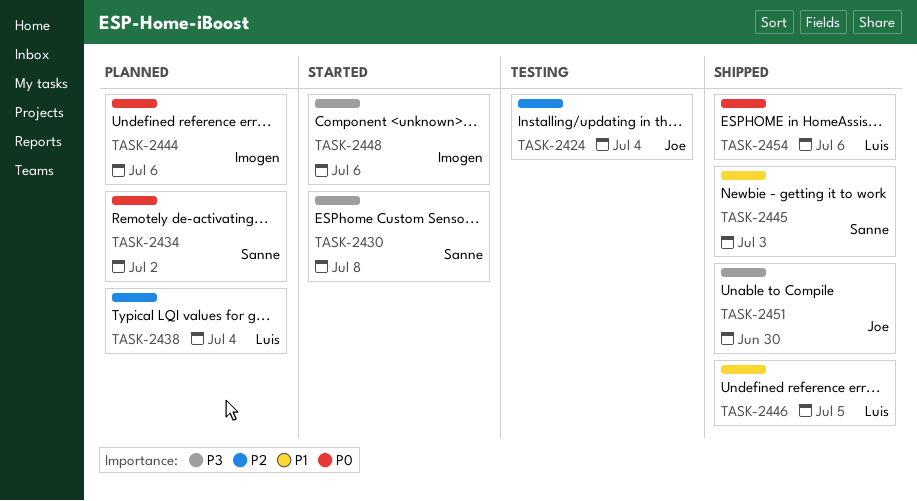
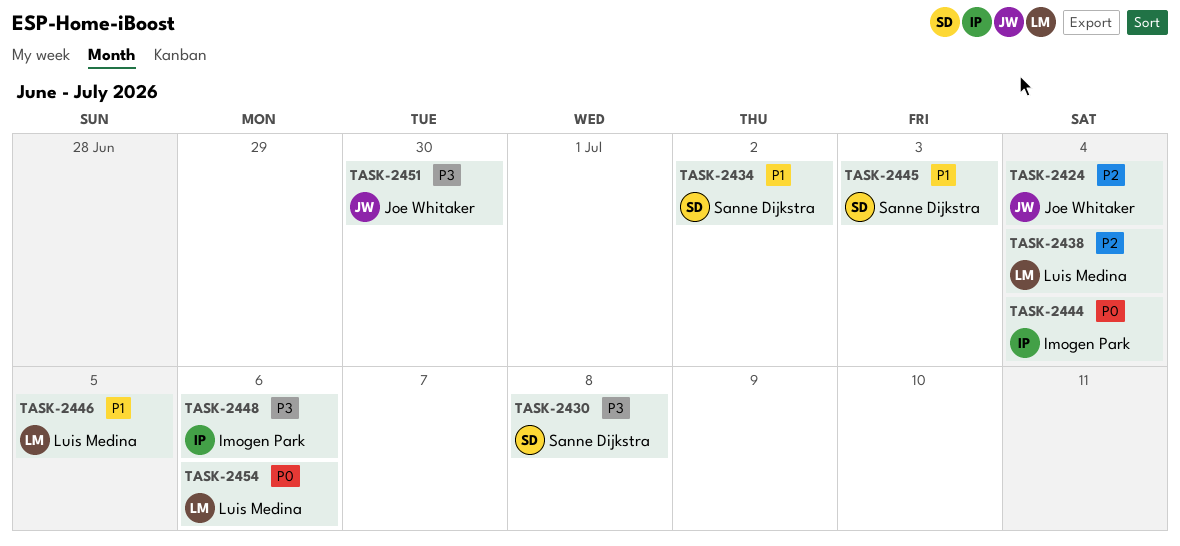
TASK-2434, priority: P0 -> P1
TASK-2444, due: Jul 6 -> Jul 4

